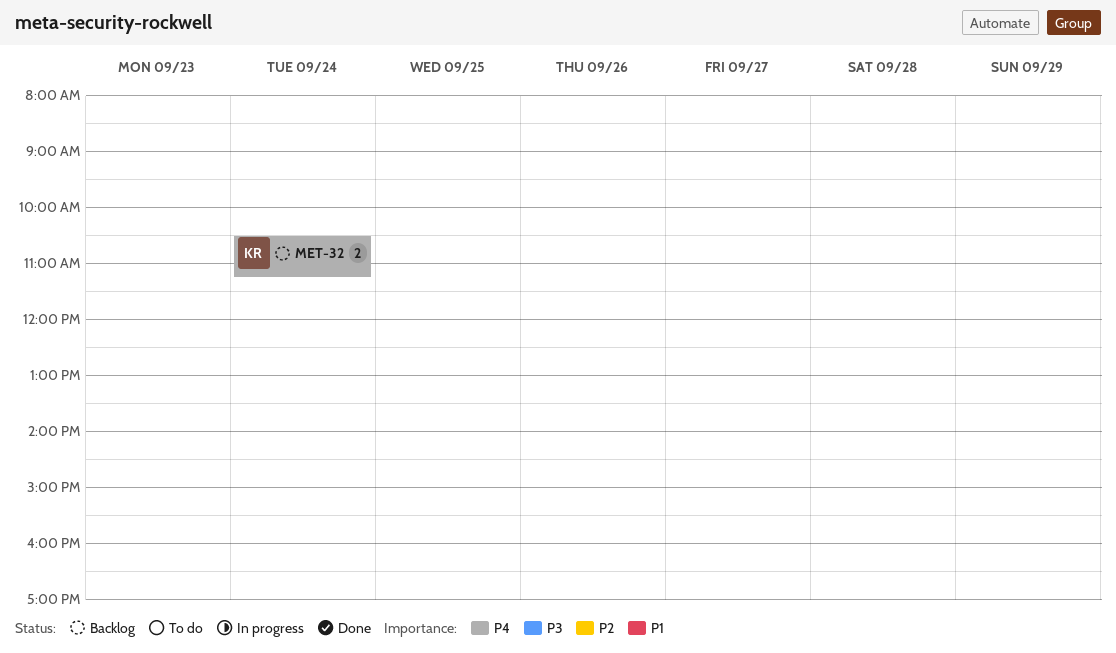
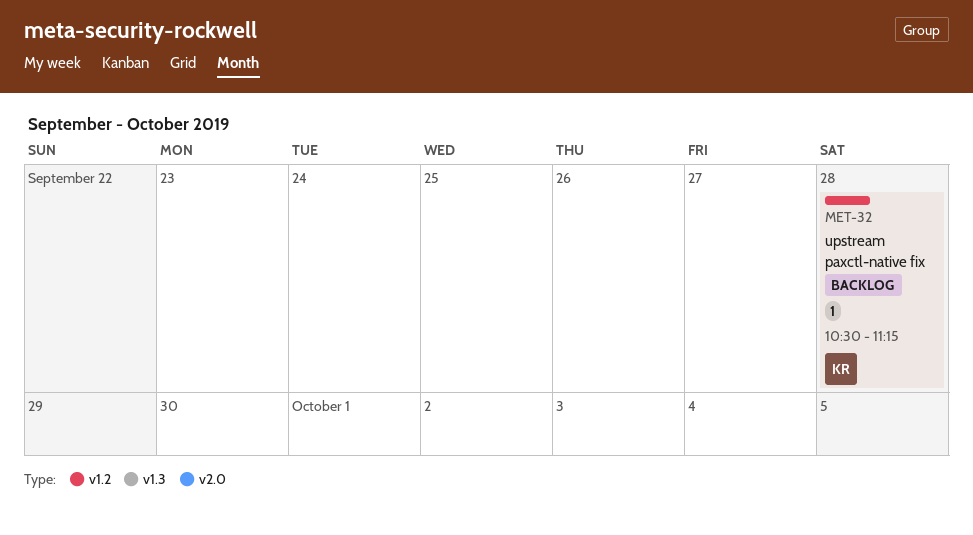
MET-32, estimate: 2 -> 1
MET-32, day: Sep 24 -> Sep 28

